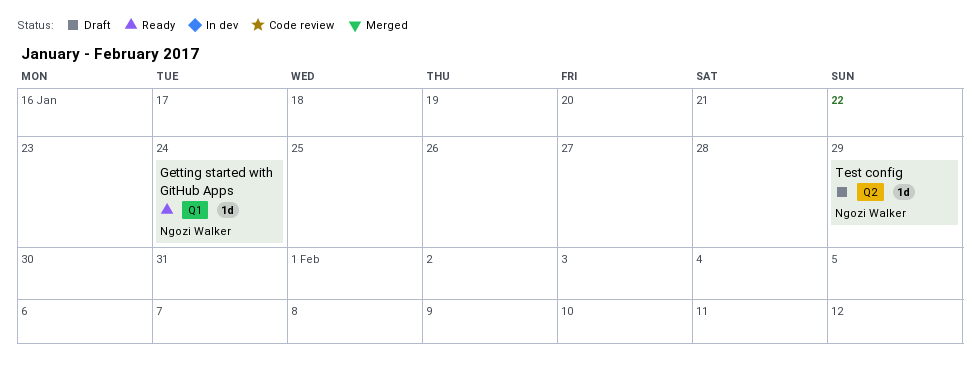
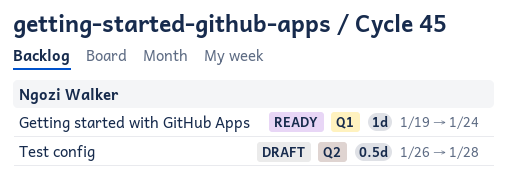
Test config, estimate: 1d -> 0.5d
Test config, due: Jan 29 -> Jan 28

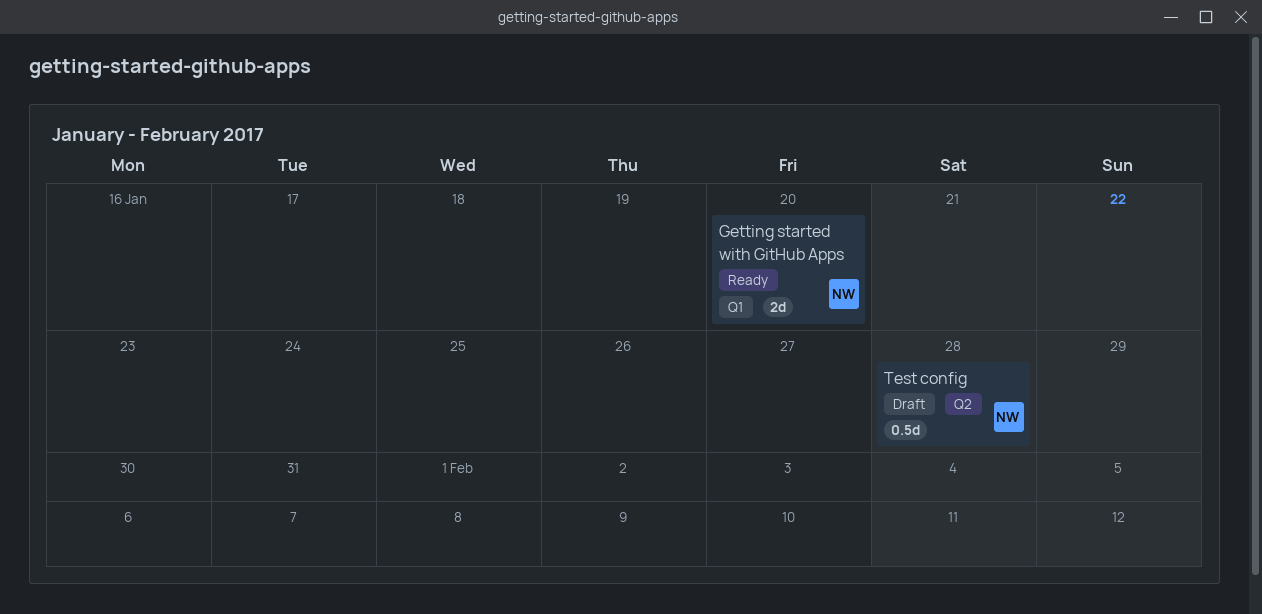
Getting started with GitHub Apps, estimate: 1d -> 2d
Getting started with GitHub Apps, due: Jan 24 -> Jan 20

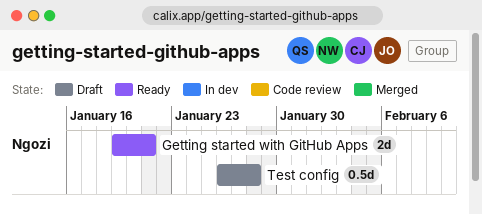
Getting started with GitHub Apps, due: Jan 20 -> Jan 21

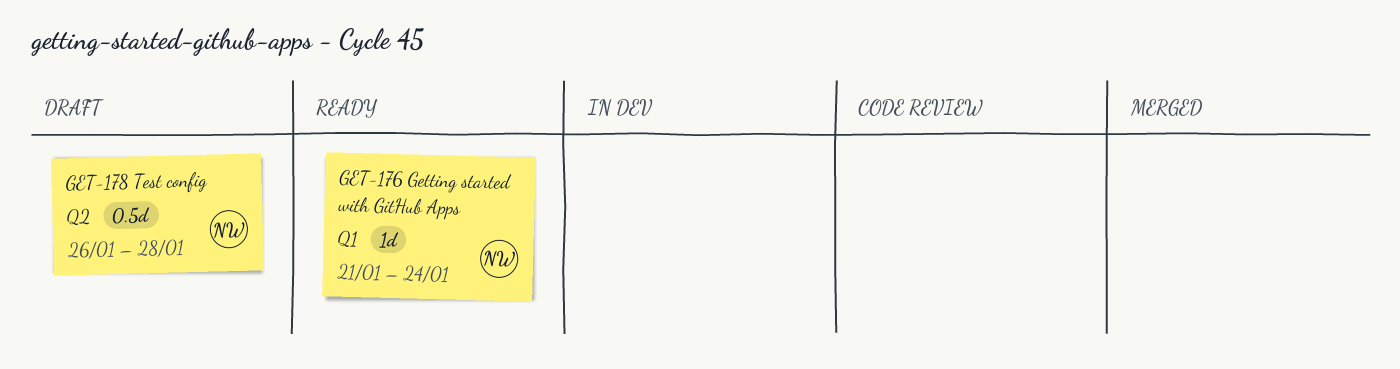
Getting started with GitHub Apps, estimate: 2d -> 1d
Getting started with GitHub Apps, start: Jan 19 -> Jan 21
Getting started with GitHub Apps, due: Jan 21 -> Jan 24

